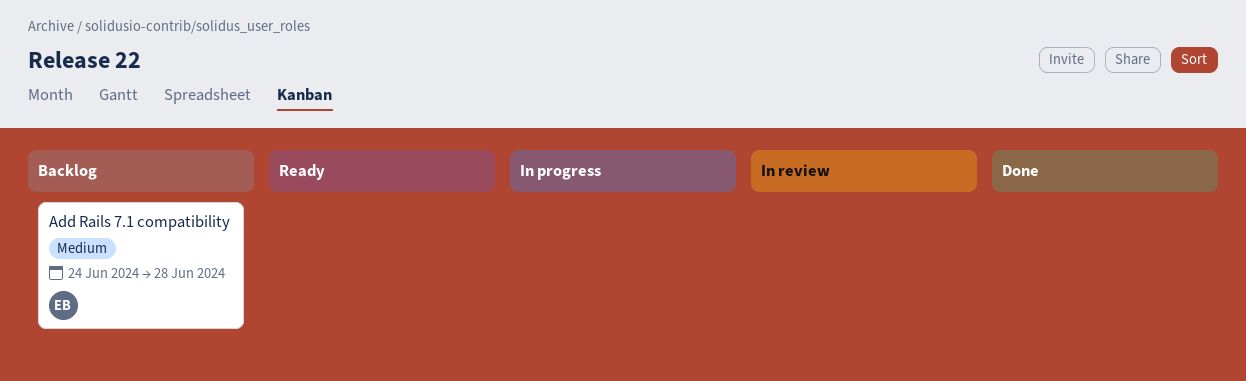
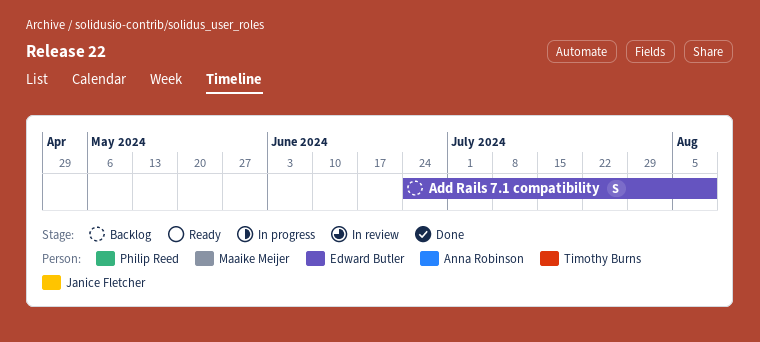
Add Rails 7.1 compatibility, due: Jun 28 -> Aug 9

